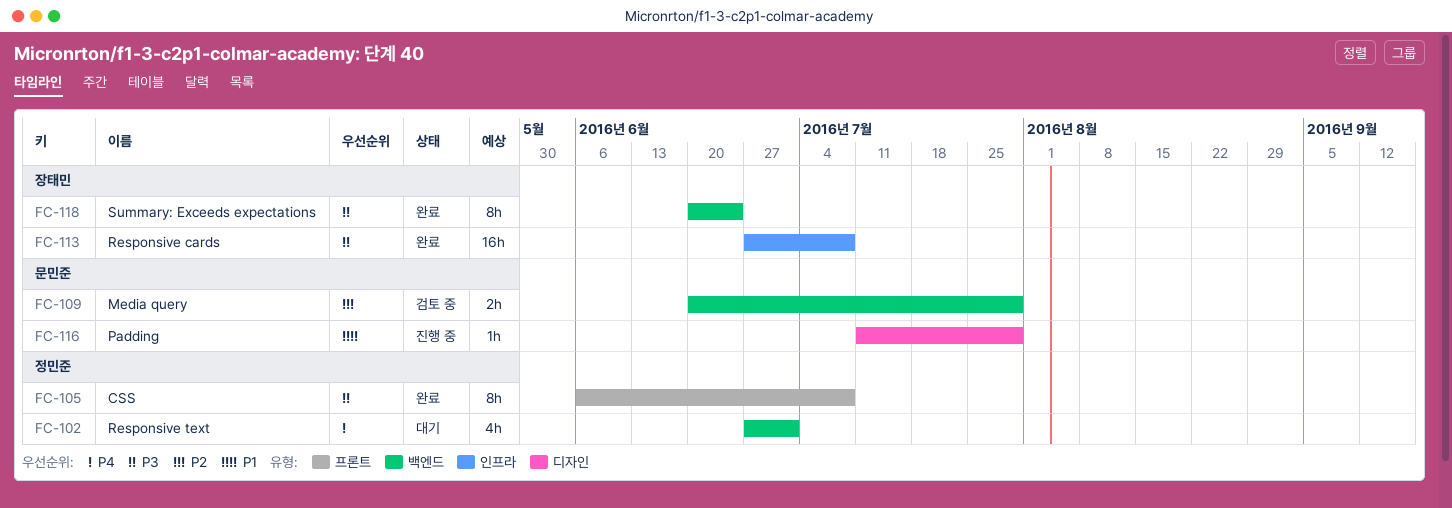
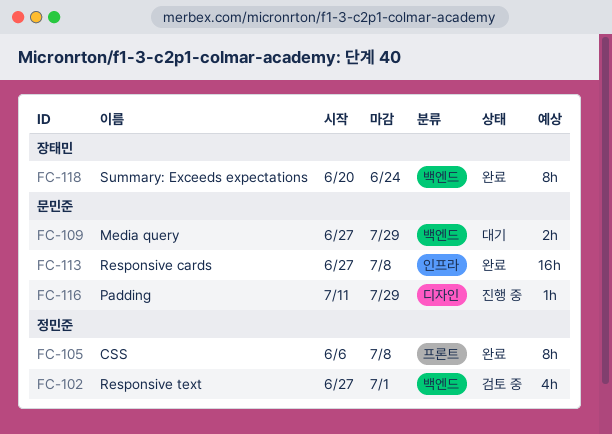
FC-102, status: 대기 -> 검토 중
FC-109, status: 검토 중 -> 대기
FC-109, start: Jun 20 -> Jun 27
FC-113, owner: 장태민 -> 문민준

